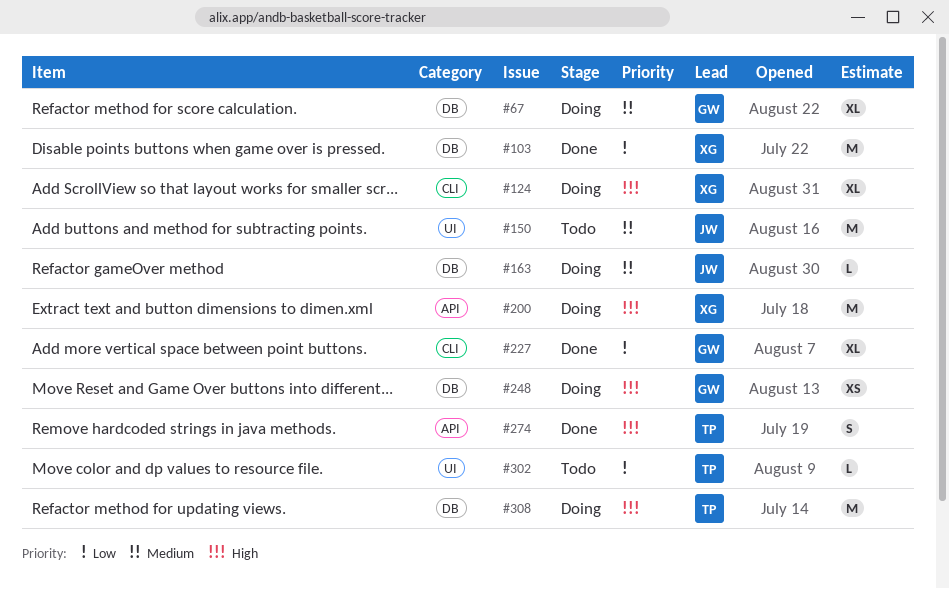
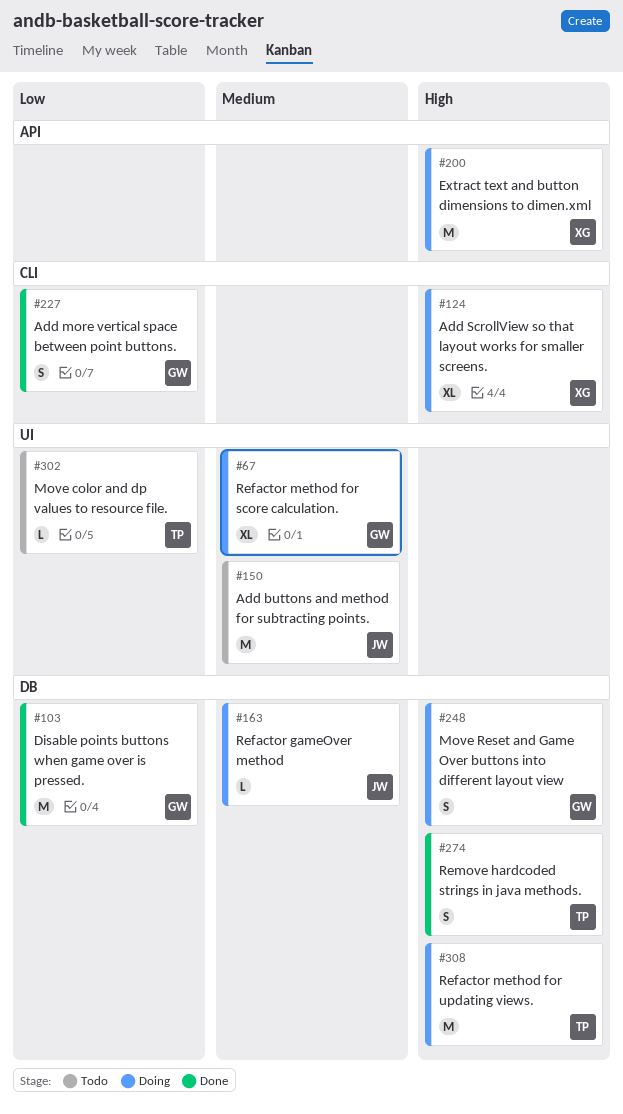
#67, label: DB -> UI
#103, owner: XG -> GW
#227, estimate: XL -> S
#248, estimate: XS -> S
#274, label: API -> DB

